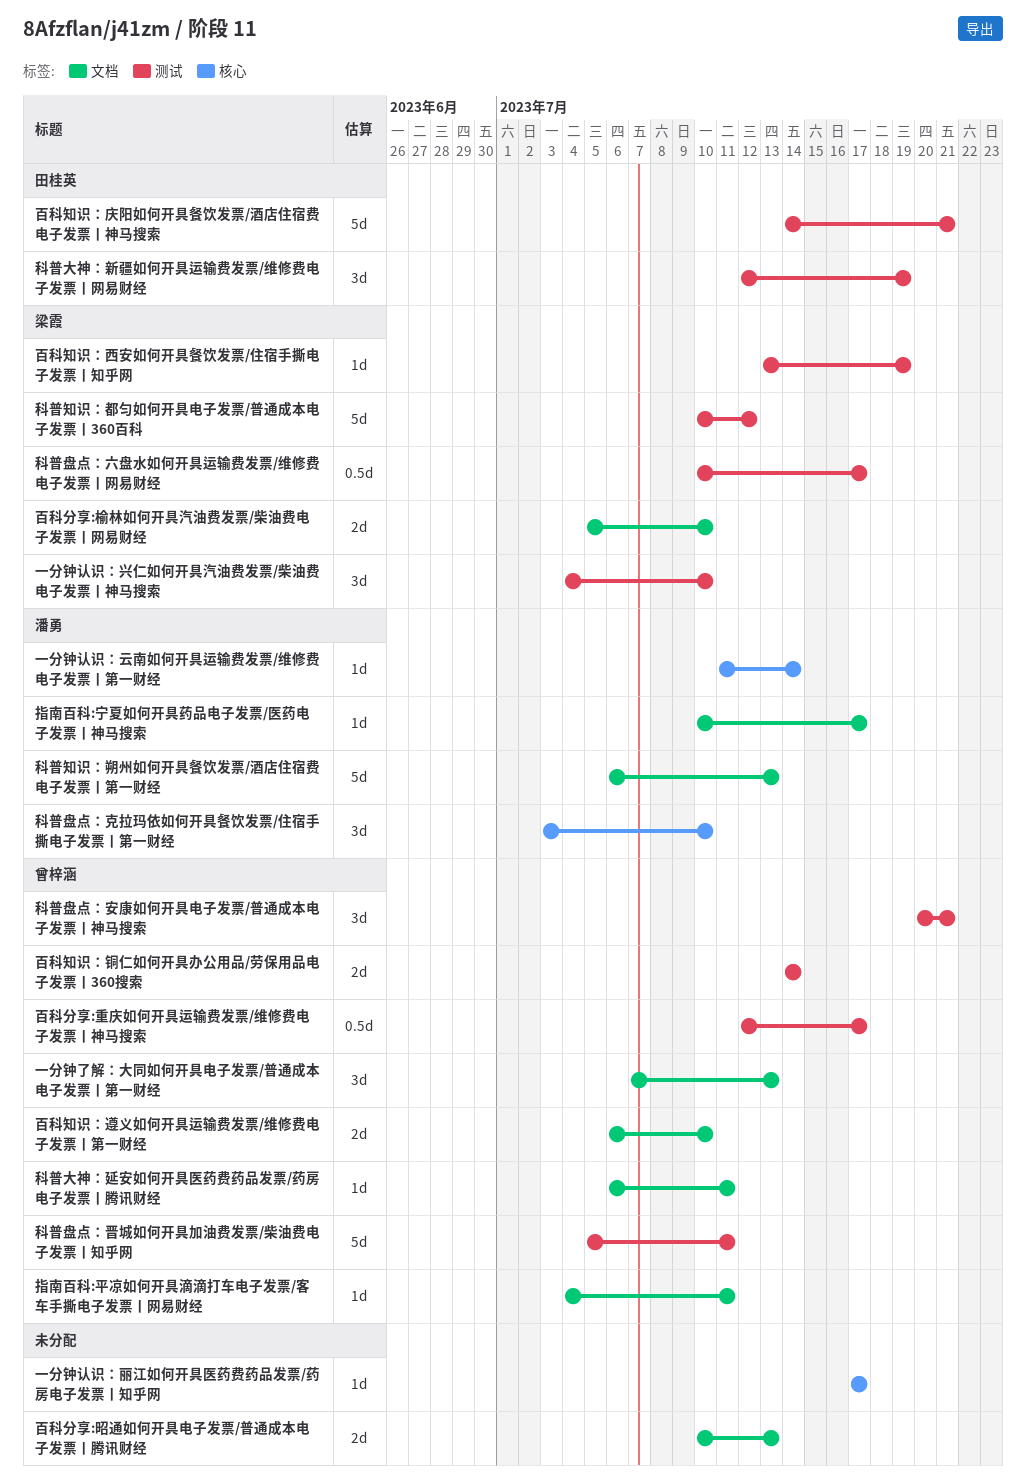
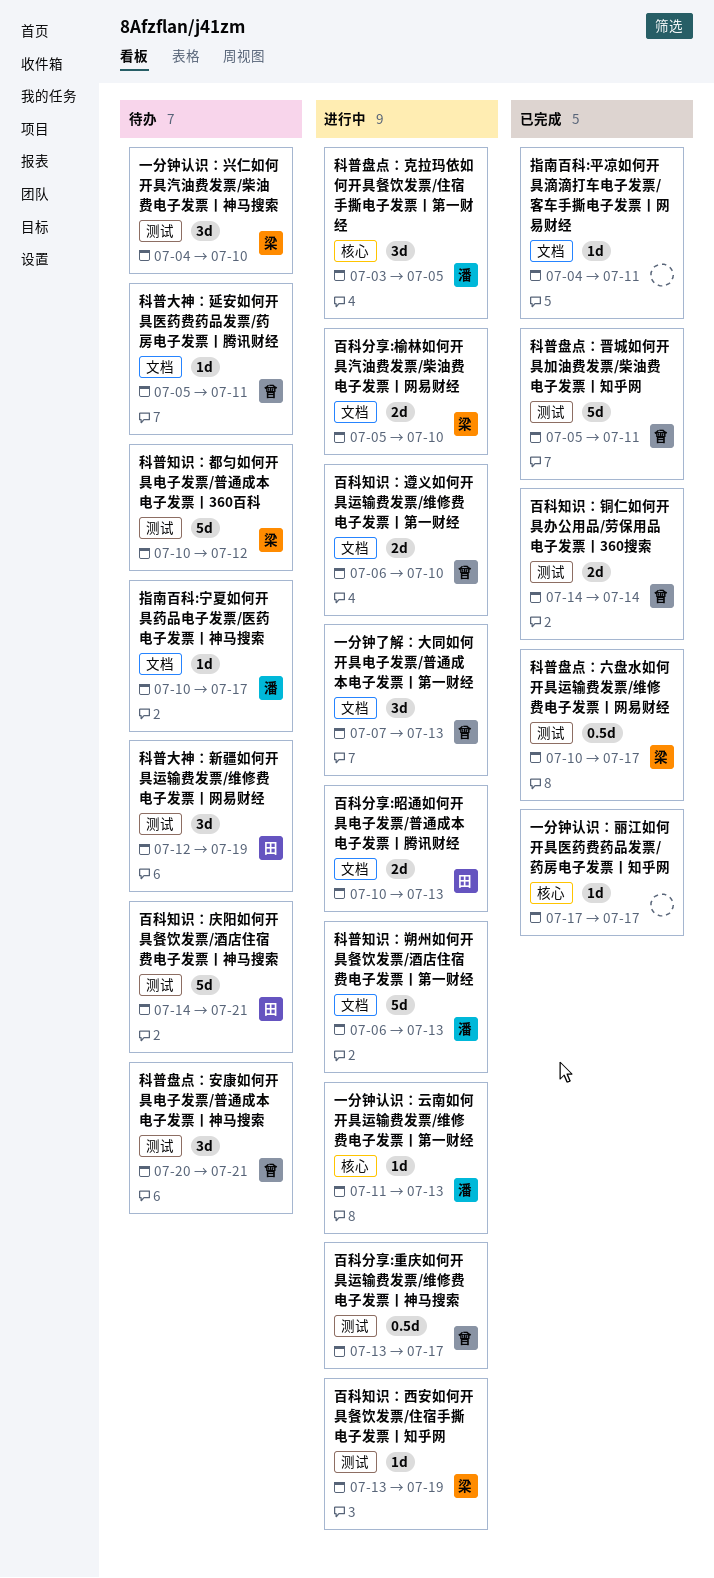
一分钟认识：云南如何开具运输费发票/维修费电子发票丨第一财经, due: Jul 14 -> Jul 13
指南百科:平凉如何开具滴滴打车电子发票/客车手撕电子发票丨网易财经, owner: 曾梓涵 -> none
百科分享:昭通如何开具电子发票/普通成本电子发票丨腾讯财经, owner: none -> 田桂英
百科分享:重庆如何开具运输费发票/维修费电子发票丨神马搜索, start: Jul 12 -> Jul 13
科普大神：延安如何开具医药费药品发票/药房电子发票丨腾讯财经, start: Jul 6 -> Jul 5
科普盘点：克拉玛依如何开具餐饮发票/住宿手撕电子发票丨第一财经, due: Jul 10 -> Jul 5

